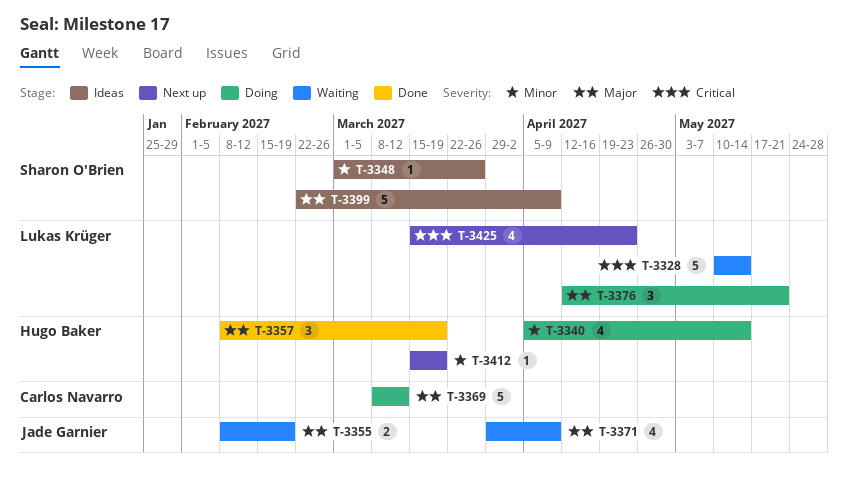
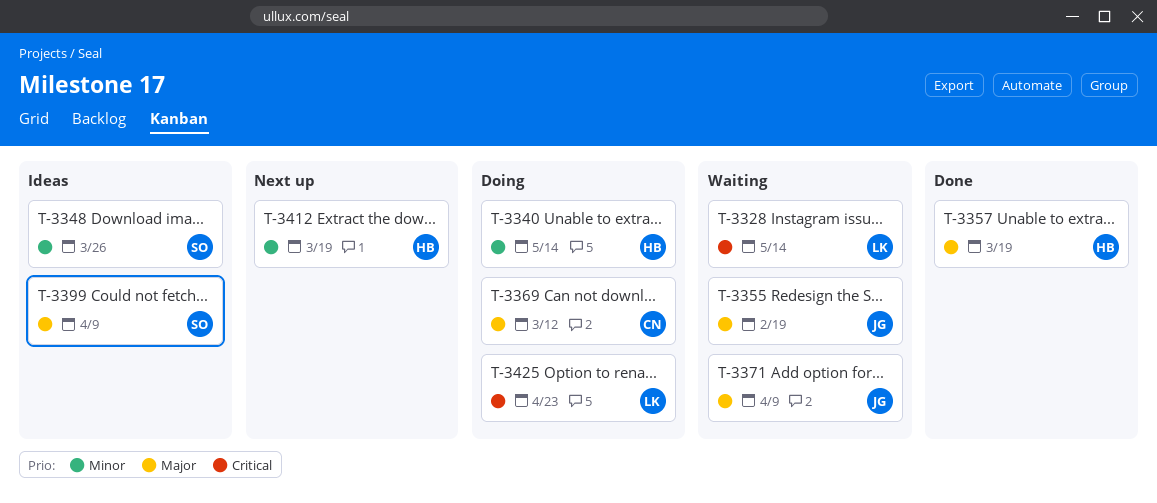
T-3376: present -> none
T-3425, status: Next up -> Doing

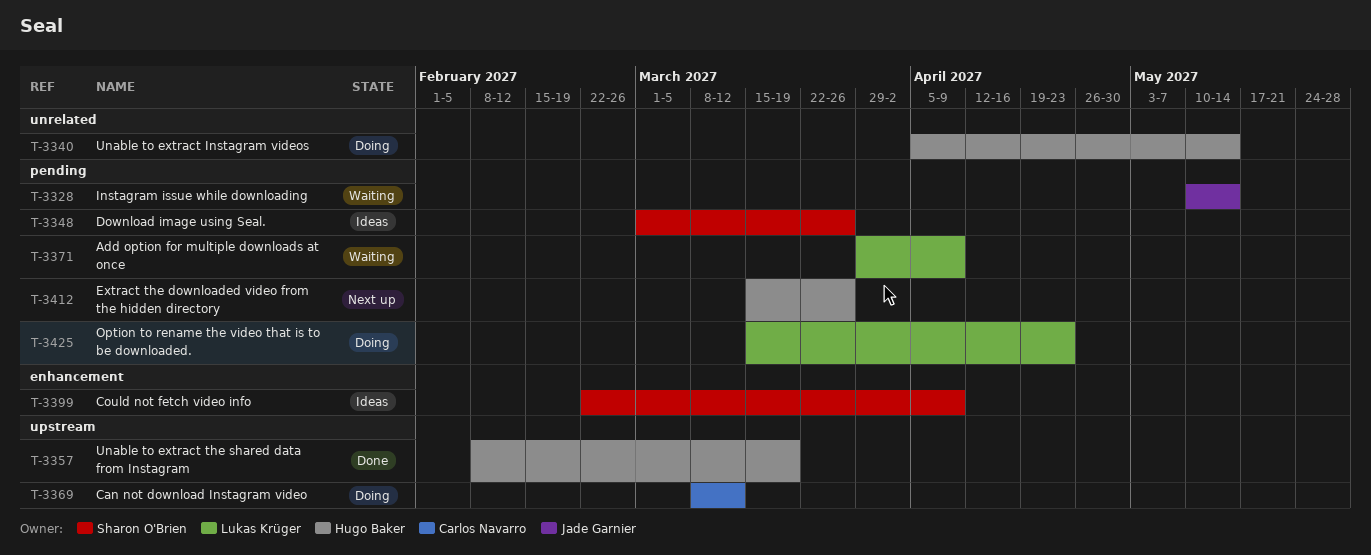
T-3328, owner: Lukas Krüger -> Jade Garnier
T-3355: present -> none
T-3371, owner: Jade Garnier -> Lukas Krüger
T-3412, due: Mar 19 -> Mar 26

